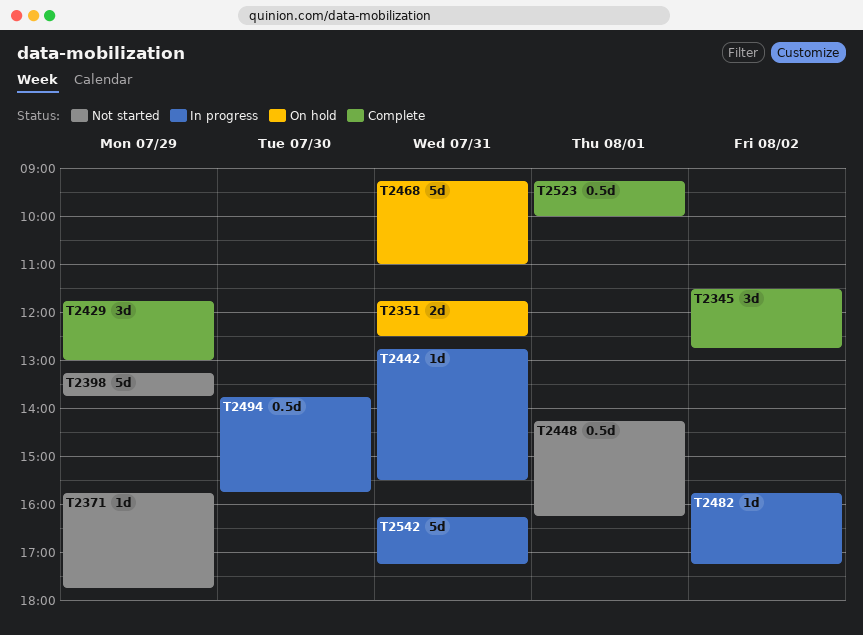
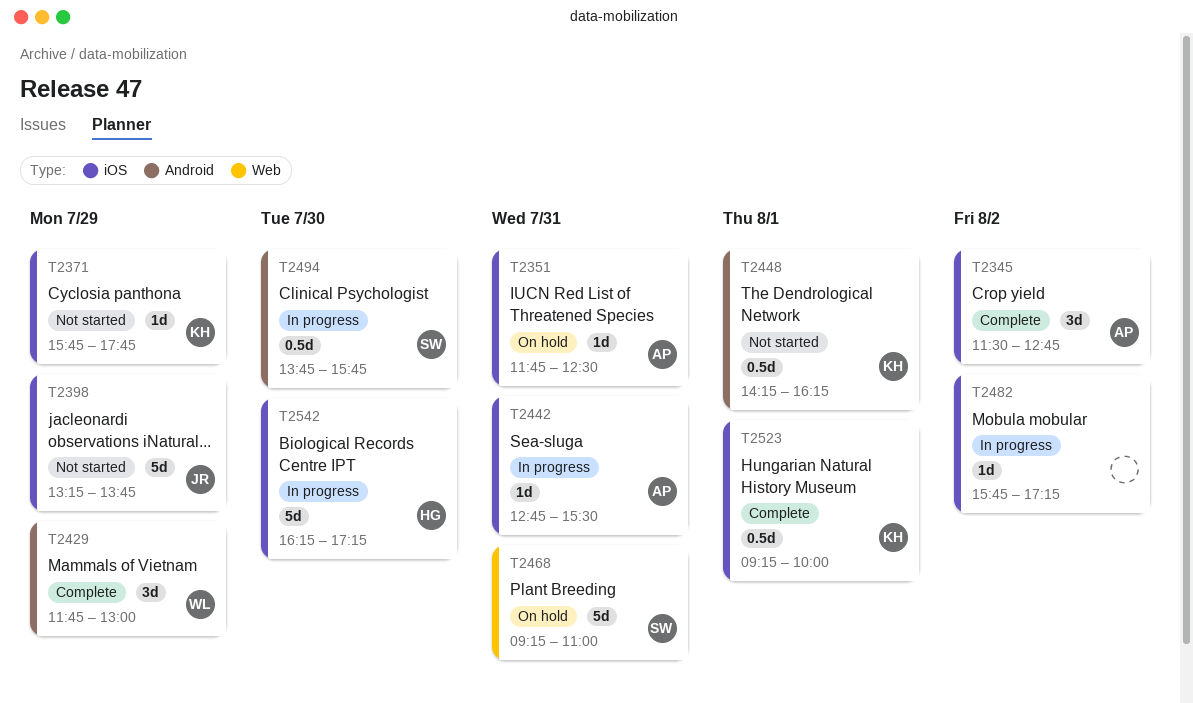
T2351, estimate: 2d -> 1d
T2542, day: Jul 31 -> Jul 30

